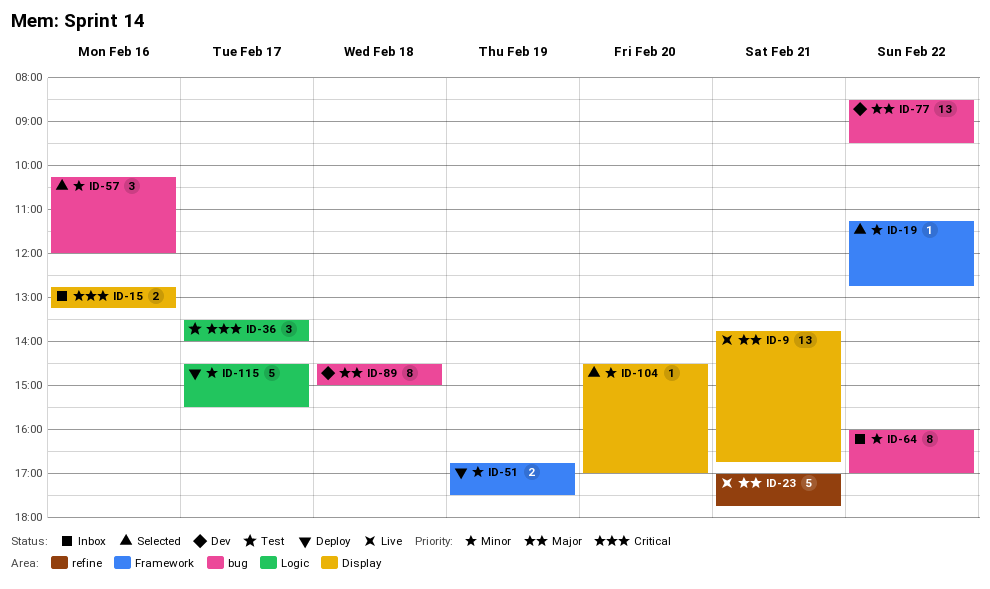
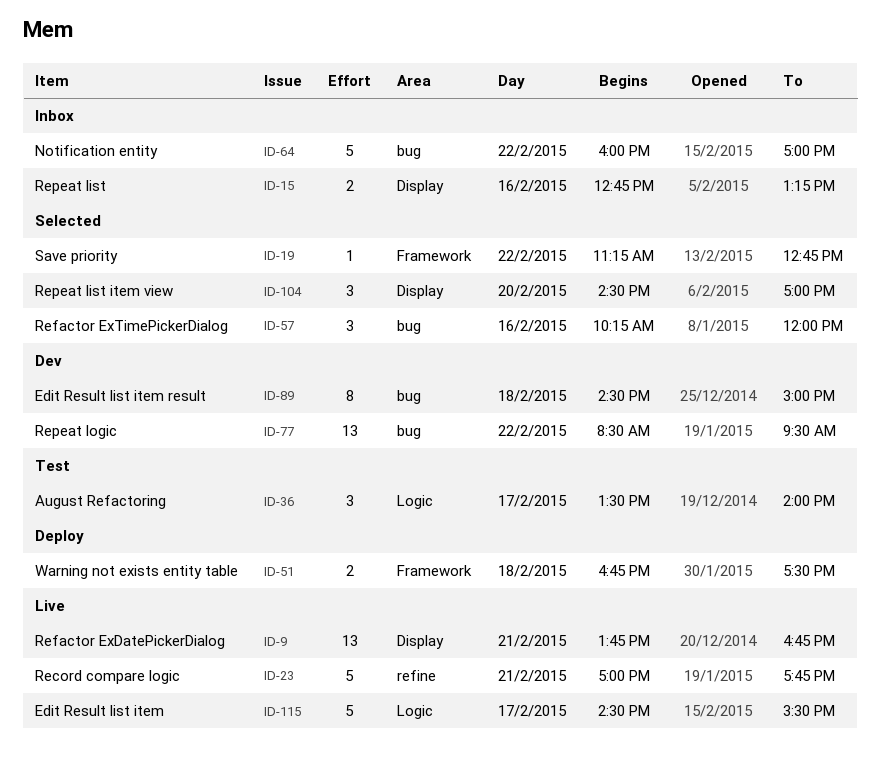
ID-51, day: Feb 19 -> Feb 18
ID-64, estimate: 8 -> 5
ID-104, estimate: 1 -> 3
ID-115, status: Deploy -> Live

